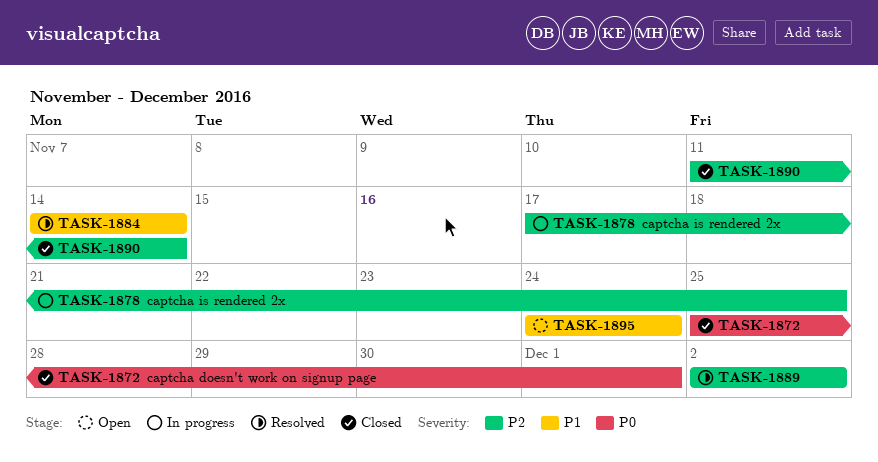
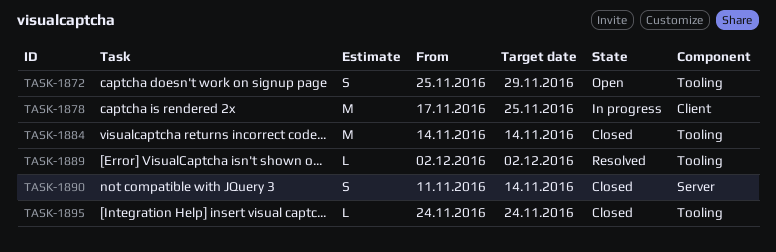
TASK-1872, status: Closed -> Open
TASK-1872, due: Dec 1 -> Nov 29
TASK-1884, status: Resolved -> Closed
TASK-1895, status: Open -> Closed

